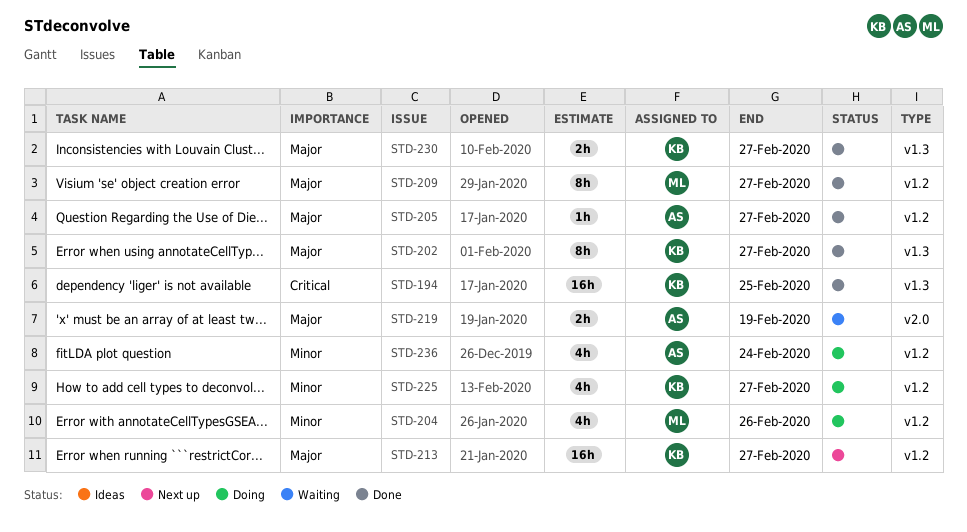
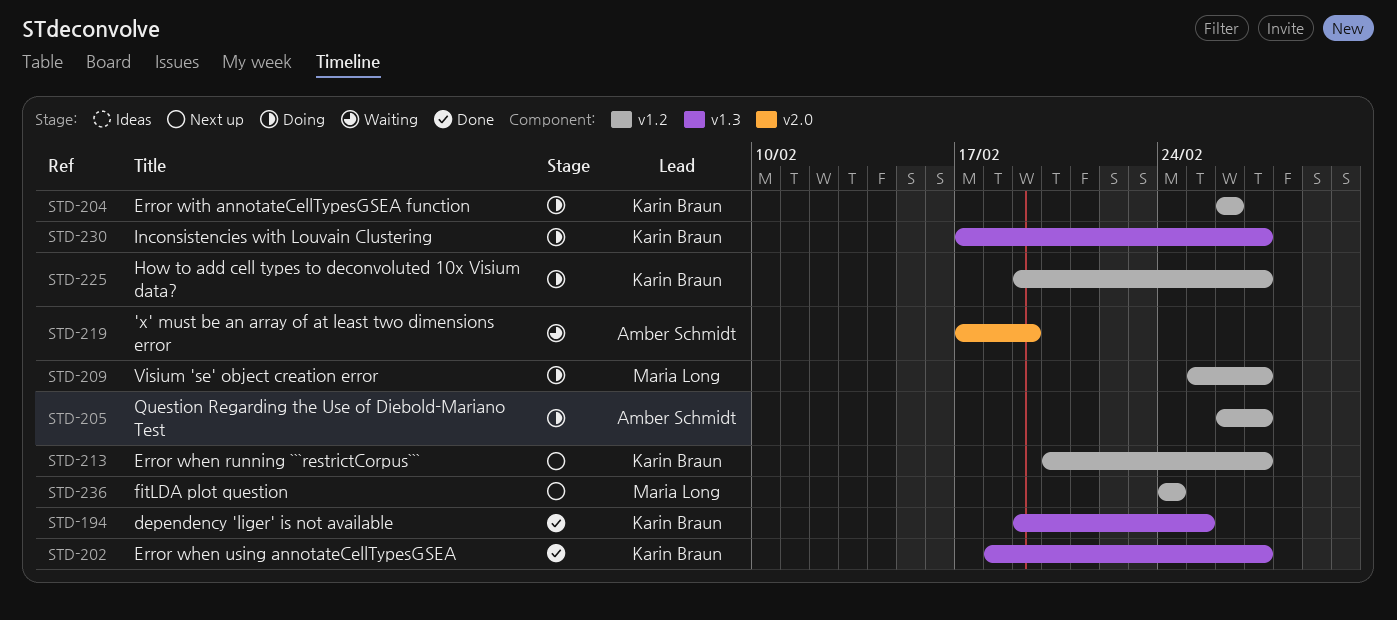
STD-204, owner: Maria Long -> Karin Braun
STD-205, status: Done -> Doing
STD-209, status: Done -> Doing
STD-230, status: Done -> Doing
STD-236, status: Doing -> Next up
STD-236, owner: Amber Schmidt -> Maria Long

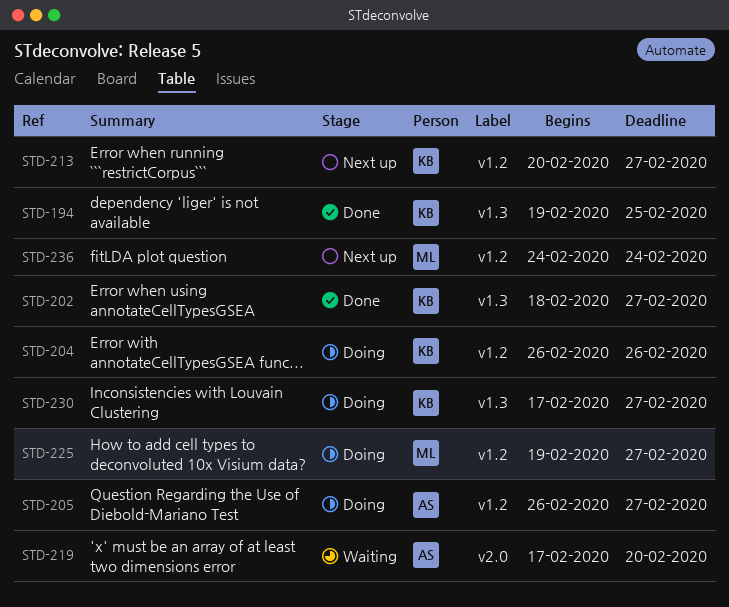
STD-209: present -> none
STD-219, due: Feb 19 -> Feb 20
STD-225, owner: Karin Braun -> Maria Long

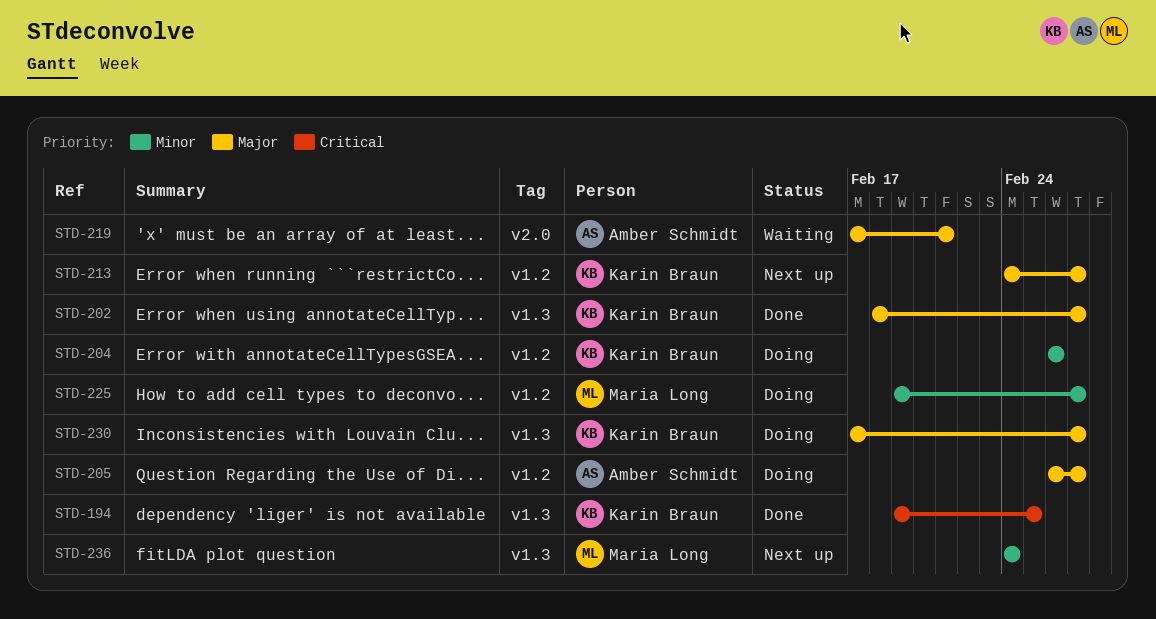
STD-213, start: Feb 20 -> Feb 24
STD-219, due: Feb 20 -> Feb 21
STD-236, label: v1.2 -> v1.3

